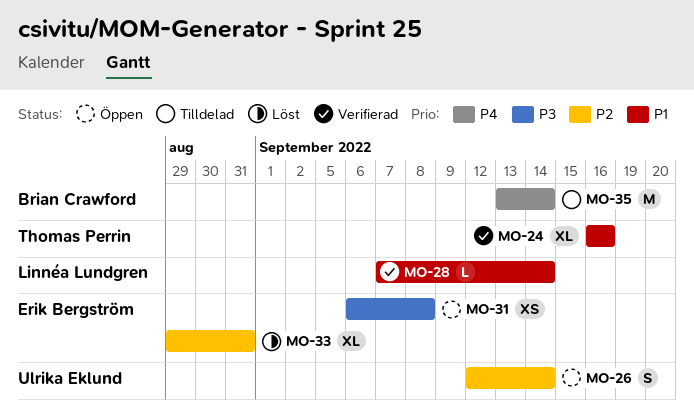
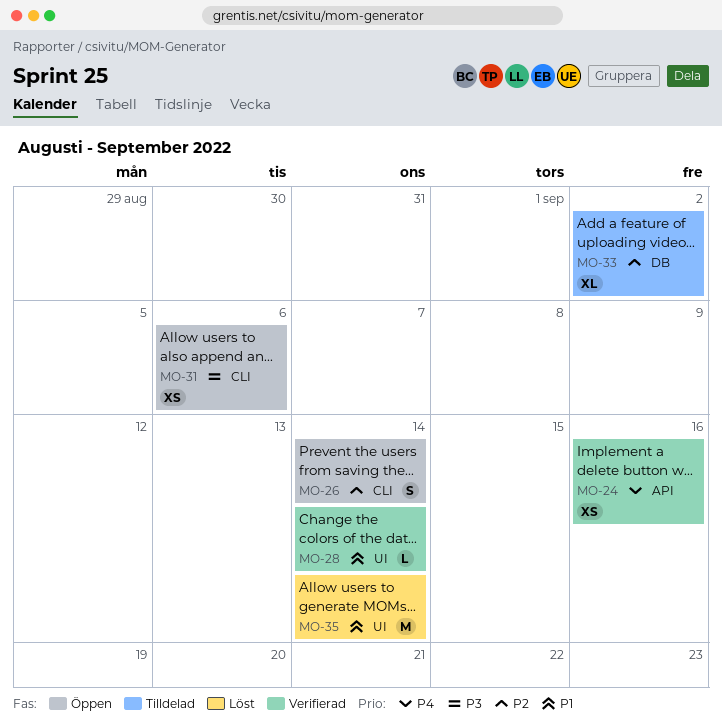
MO-24, priority: P1 -> P4
MO-24, estimate: XL -> XS
MO-31, due: Sep 8 -> Sep 6
MO-33, status: Löst -> Tilldelad
MO-33, due: Aug 31 -> Sep 2
MO-35, status: Tilldelad -> Löst
MO-35, priority: P4 -> P1

